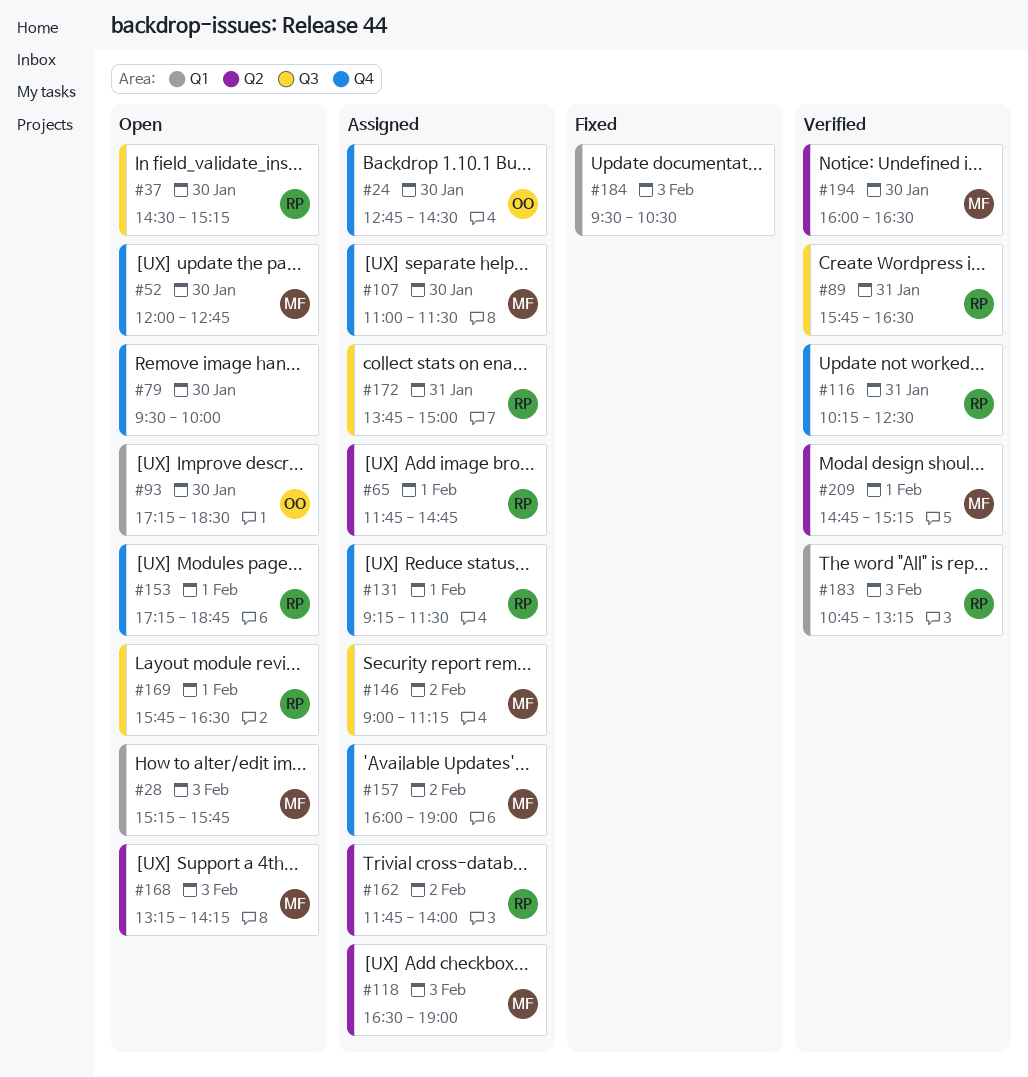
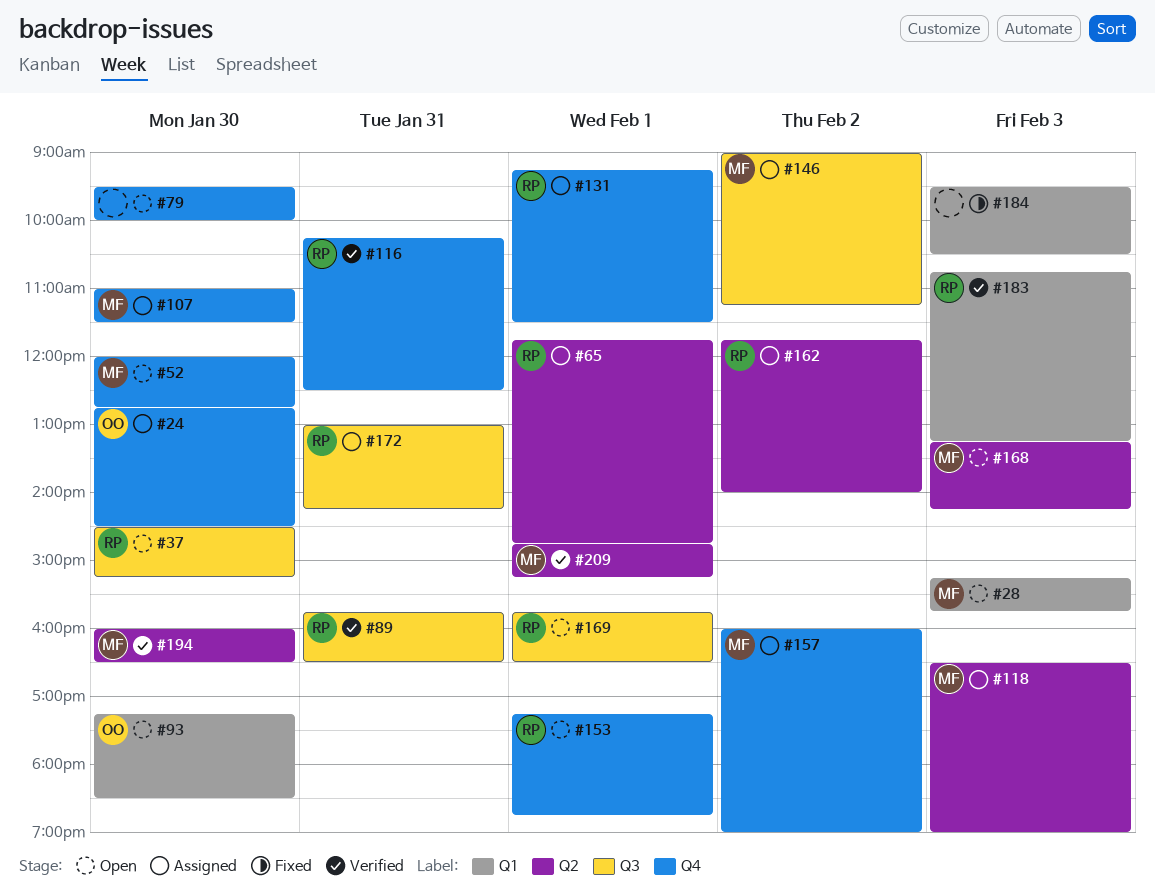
#172, begins: 13:45 -> 13:00
#172, ends: 15:00 -> 14:15

